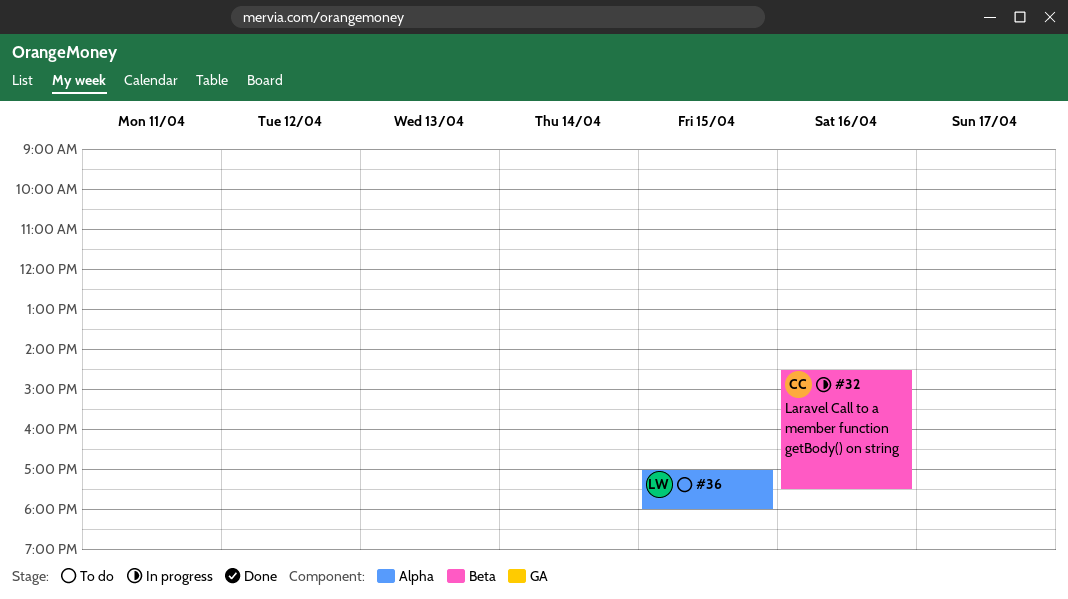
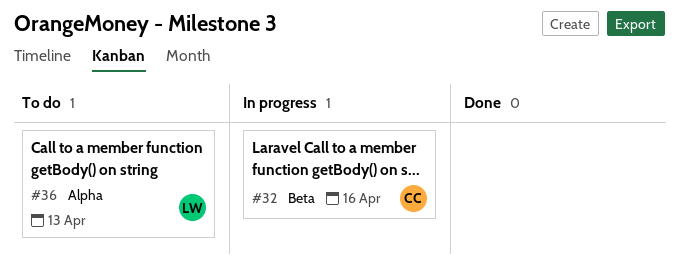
#36, day: Apr 15 -> Apr 13

